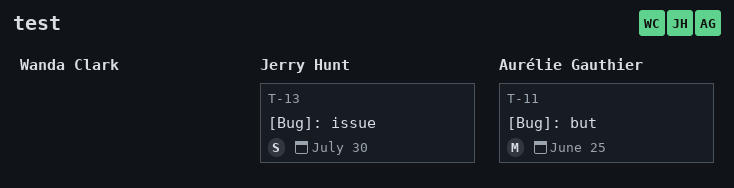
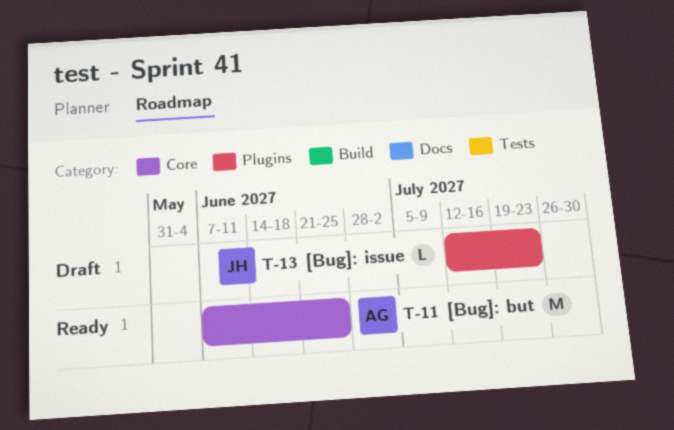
T-13, estimate: S -> L
T-13, due: Jul 30 -> Jul 23

